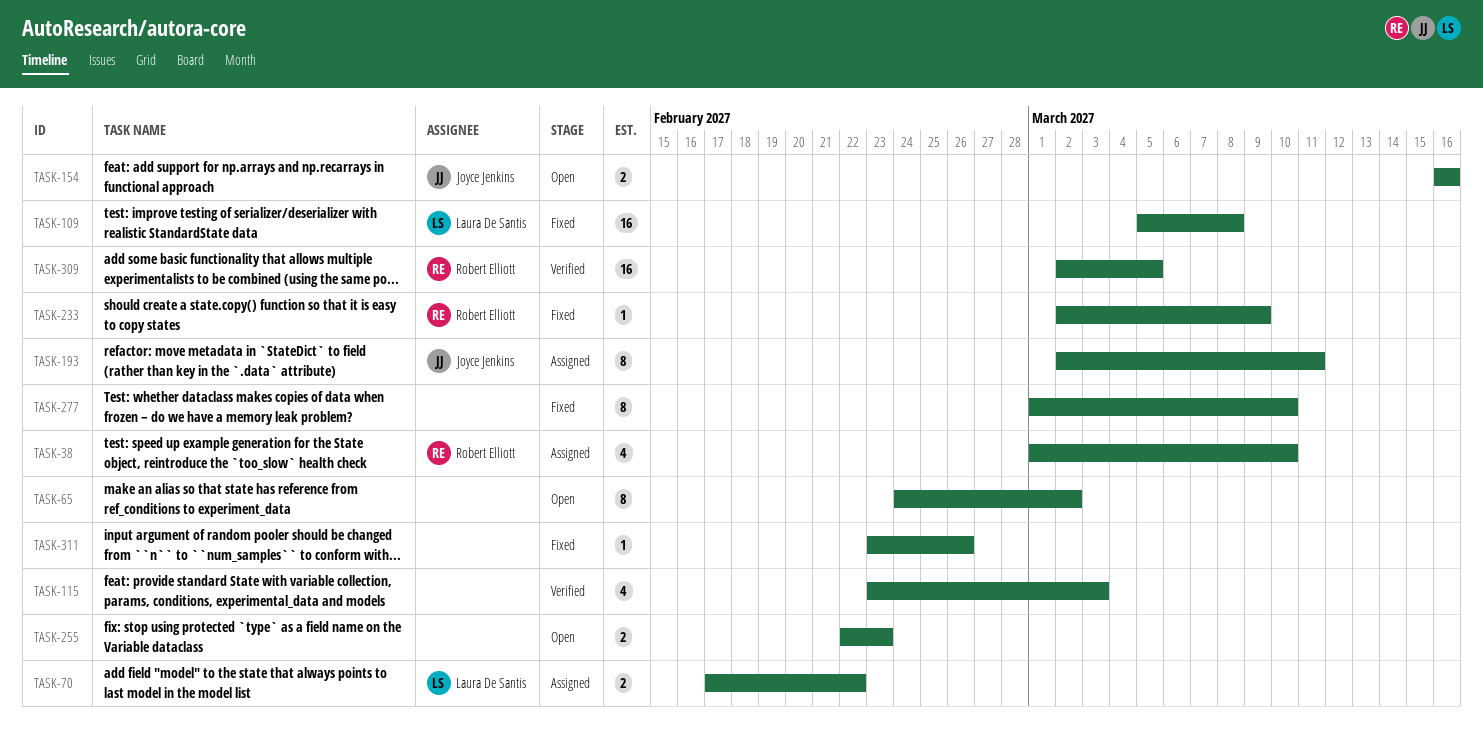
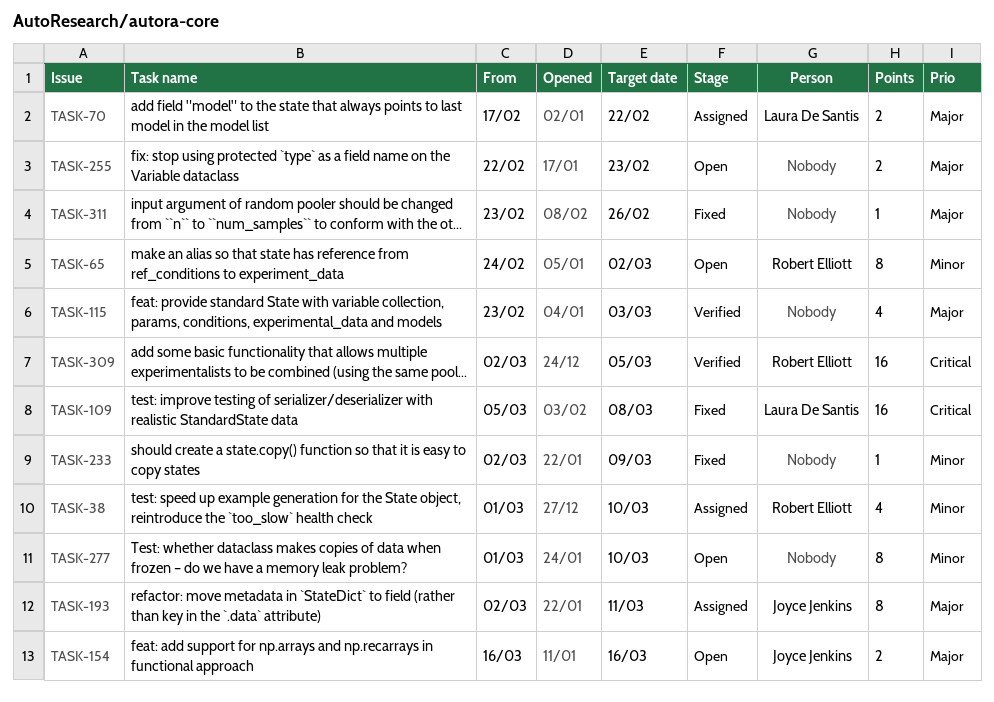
TASK-65, owner: none -> Robert Elliott
TASK-233, owner: Robert Elliott -> none
TASK-277, status: Fixed -> Open

